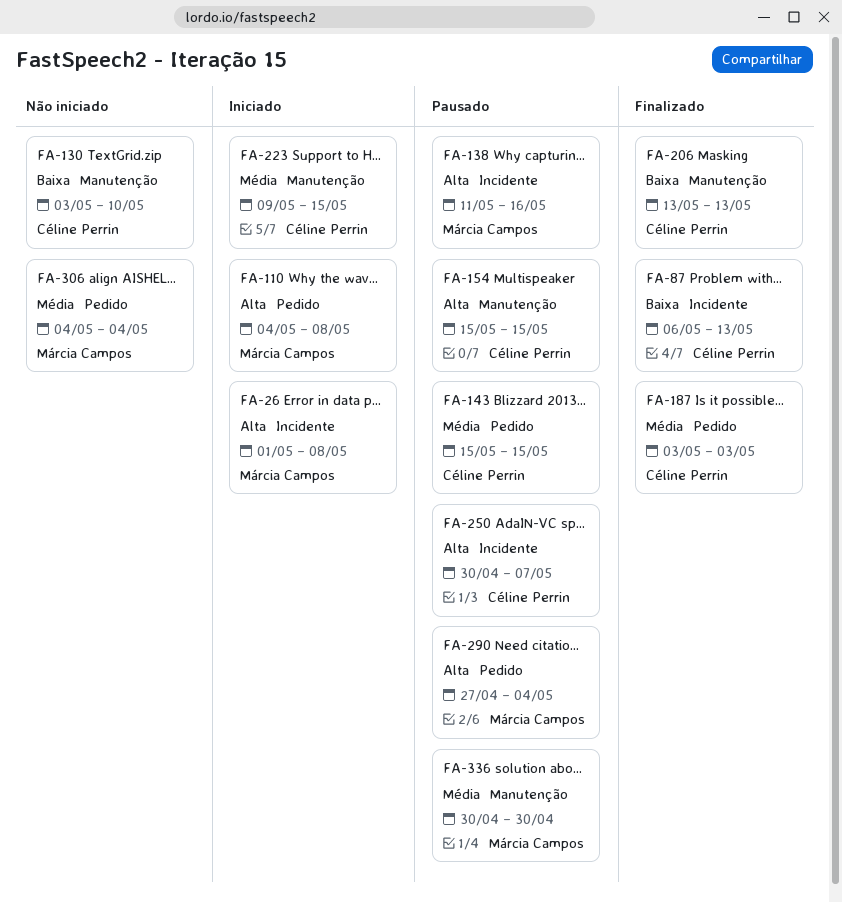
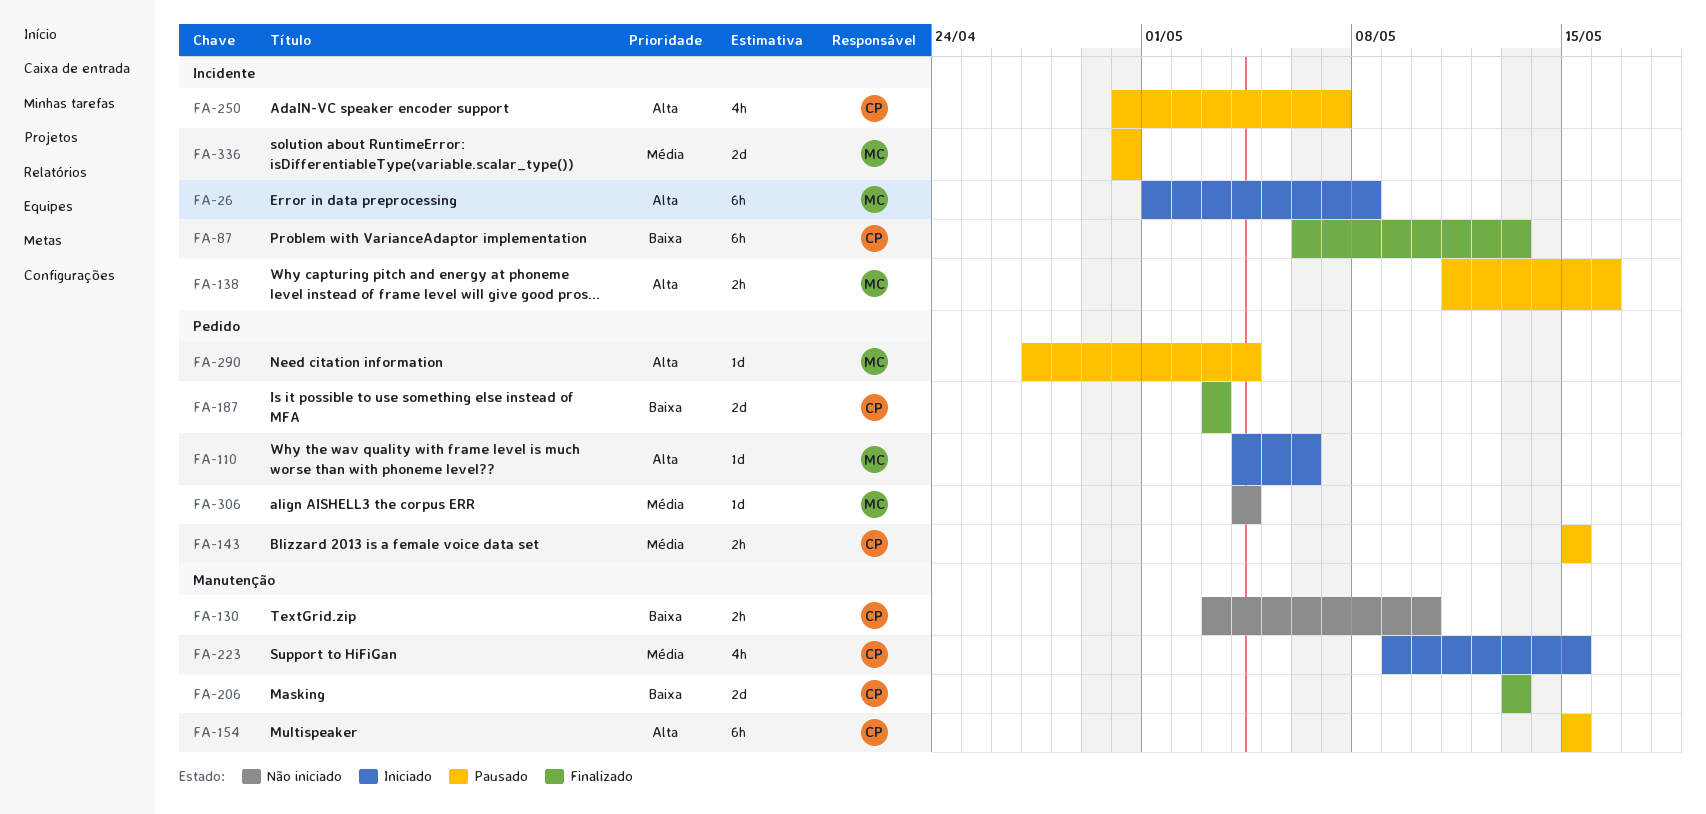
FA-110, due: May 8 -> May 6
FA-187, priority: Média -> Baixa
FA-336, label: Manutenção -> Incidente

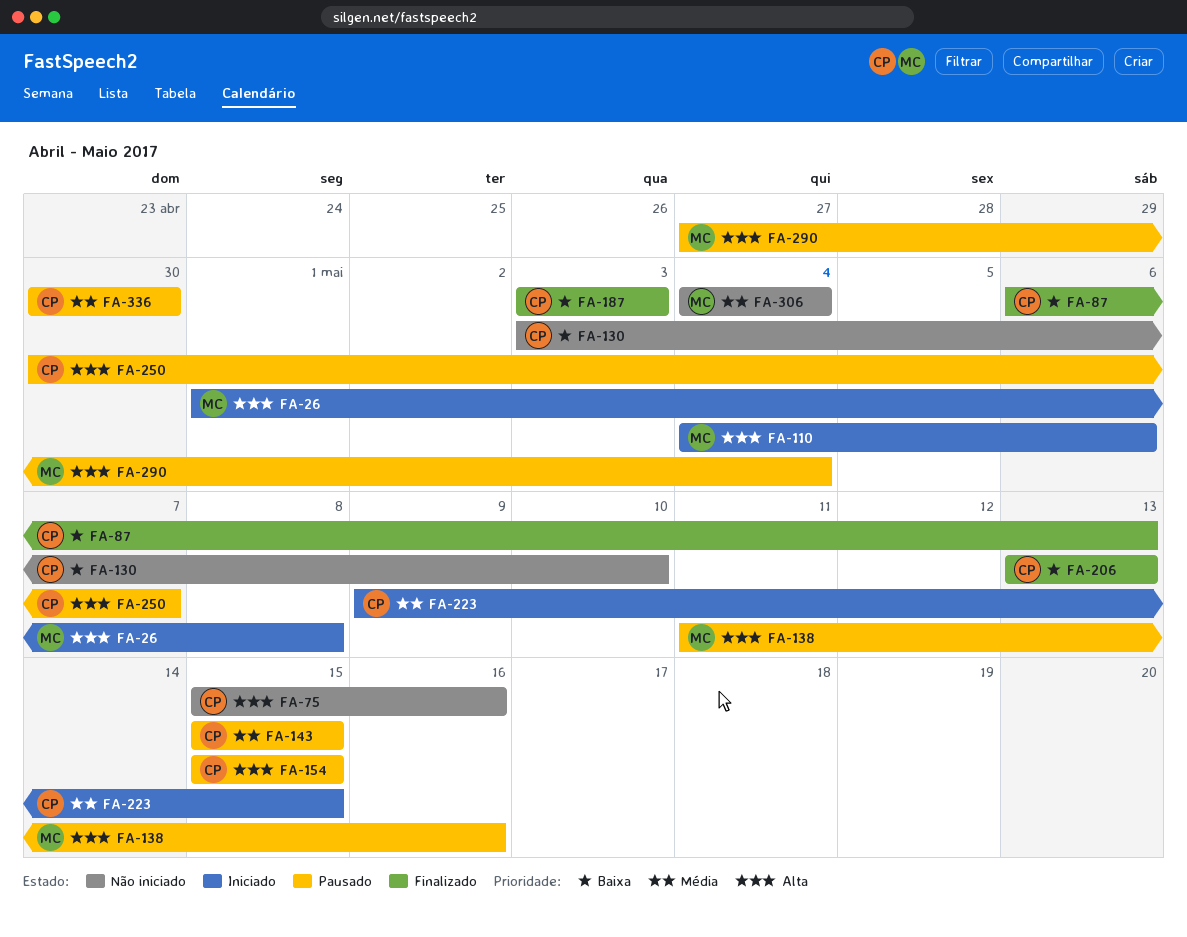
FA-75: none -> present
FA-336, owner: MC -> CP

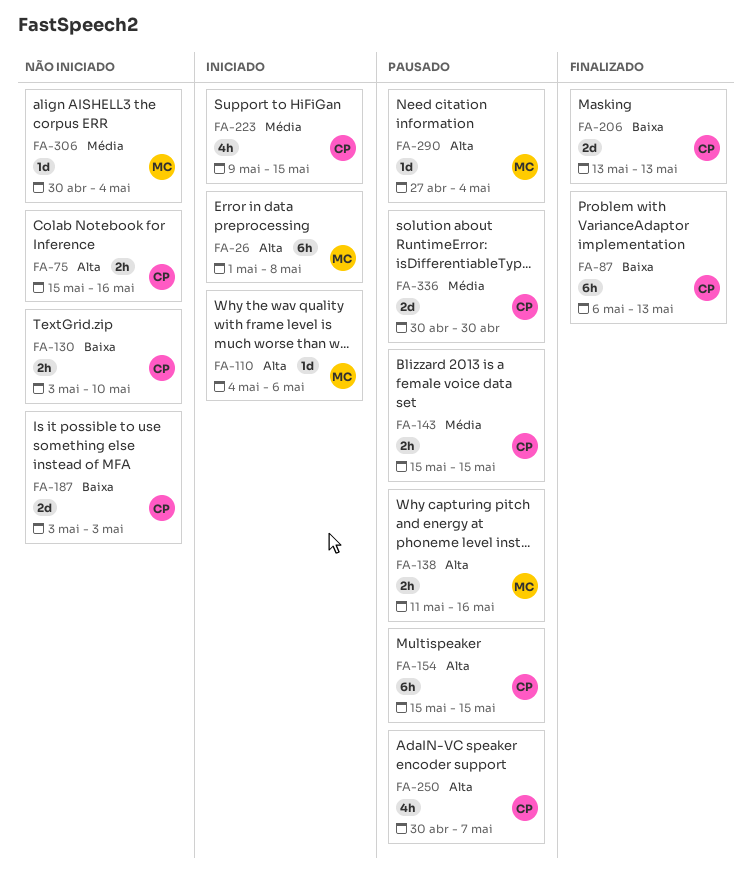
FA-187, status: Finalizado -> Não iniciado
FA-306, start: May 4 -> Apr 30

